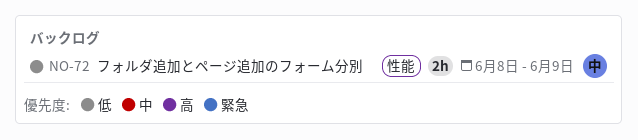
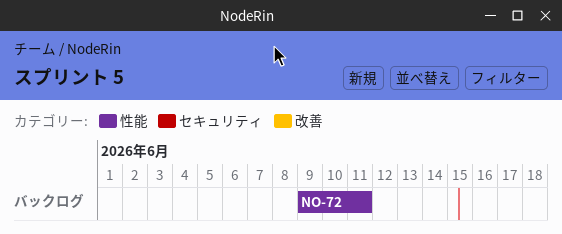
NO-72, start: Jun 8 -> Jun 9
NO-72, due: Jun 9 -> Jun 11

